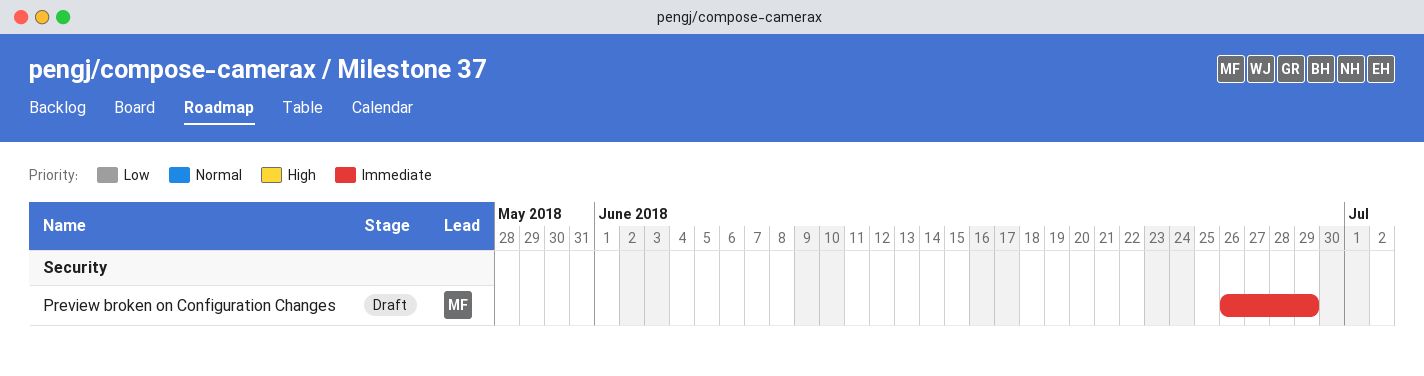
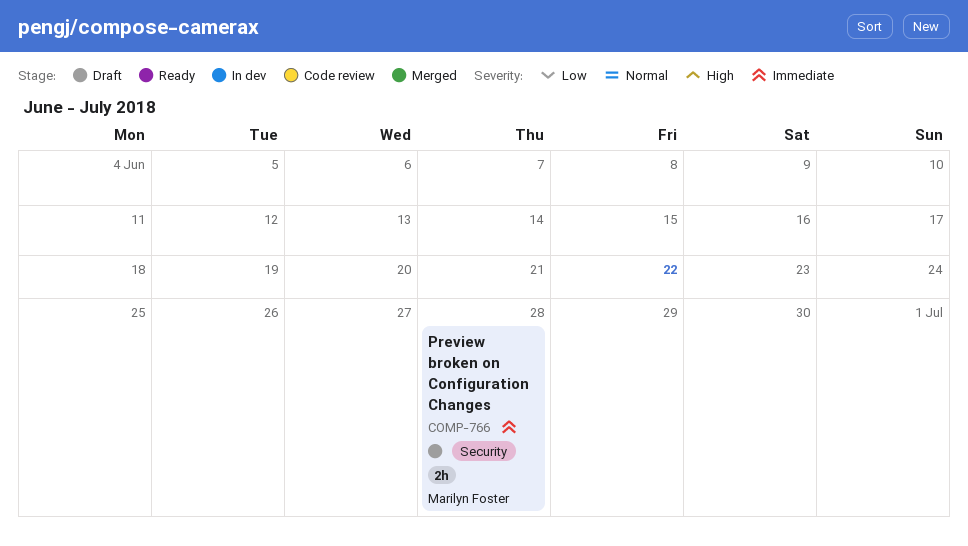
Preview broken on Configuration Changes, due: Jun 29 -> Jun 28

